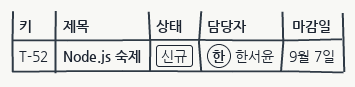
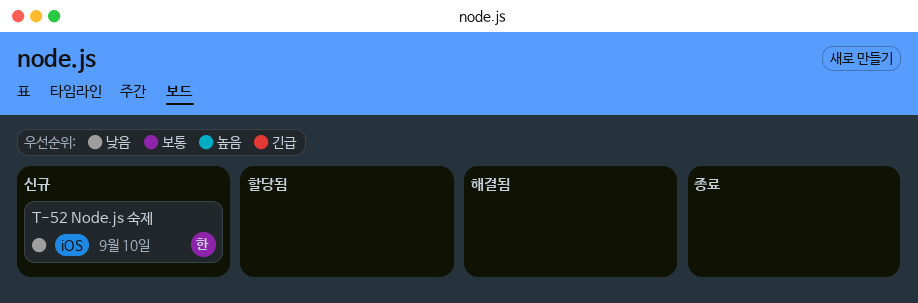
T-52, due: Sep 7 -> Sep 10

